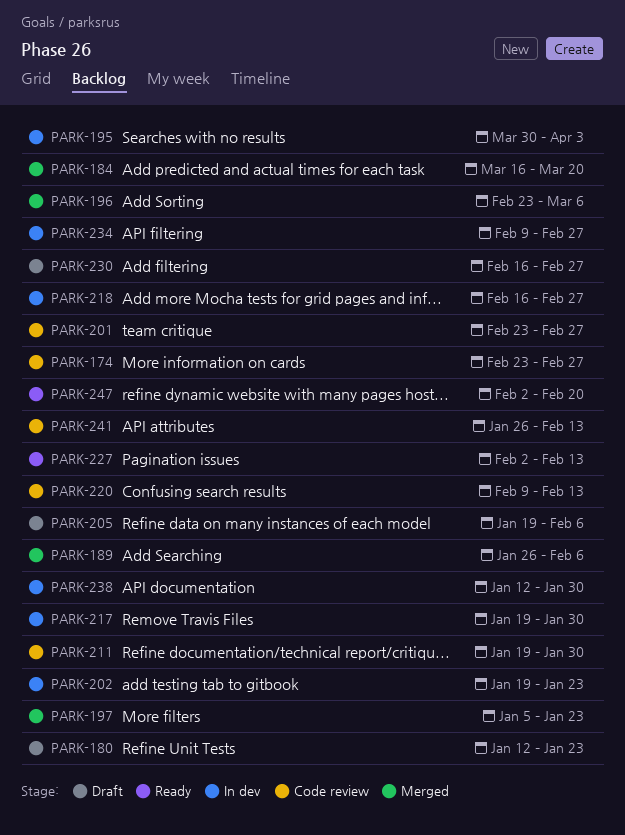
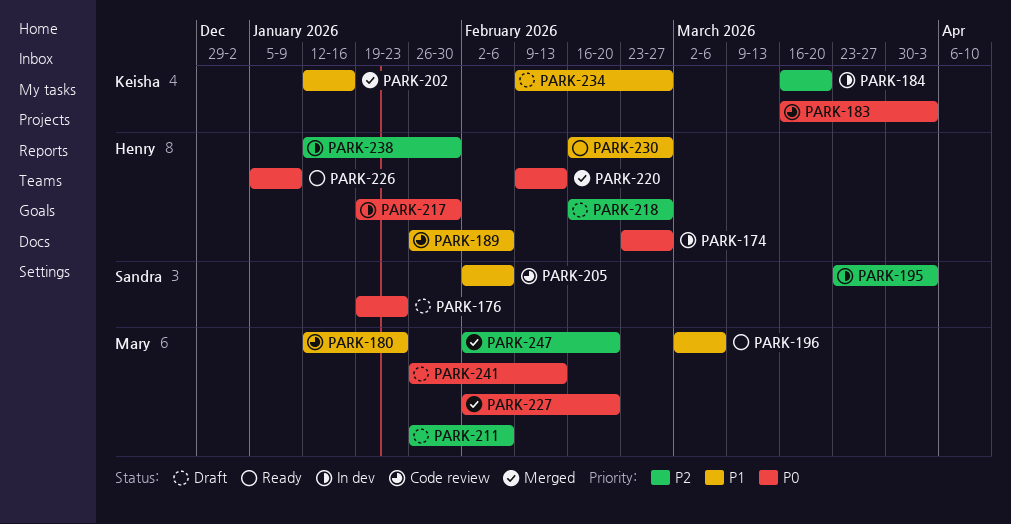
PARK-174, status: Code review -> In dev
PARK-176: none -> present
PARK-180, status: Draft -> Code review
PARK-183: none -> present
PARK-184, status: Merged -> In dev
PARK-189, status: Merged -> Code review
PARK-195, start: Mar 30 -> Mar 23
PARK-196, status: Merged -> Ready
PARK-196, start: Feb 23 -> Mar 2
PARK-197: present -> none
PARK-201: present -> none
PARK-202, status: In dev -> Merged
PARK-202, start: Jan 19 -> Jan 12
PARK-202, due: Jan 23 -> Jan 16
PARK-205, status: Draft -> Code review
PARK-205, start: Jan 19 -> Feb 2
PARK-211, status: Code review -> Draft
PARK-211, start: Jan 19 -> Jan 26
PARK-211, due: Jan 30 -> Feb 6
PARK-218, status: In dev -> Draft
PARK-220, status: Code review -> Merged
PARK-226: none -> present
PARK-227, status: Ready -> Merged
PARK-227, due: Feb 13 -> Feb 20
PARK-230, status: Draft -> Ready
PARK-234, status: In dev -> Draft
PARK-241, status: Code review -> Draft
PARK-247, status: Ready -> Merged

